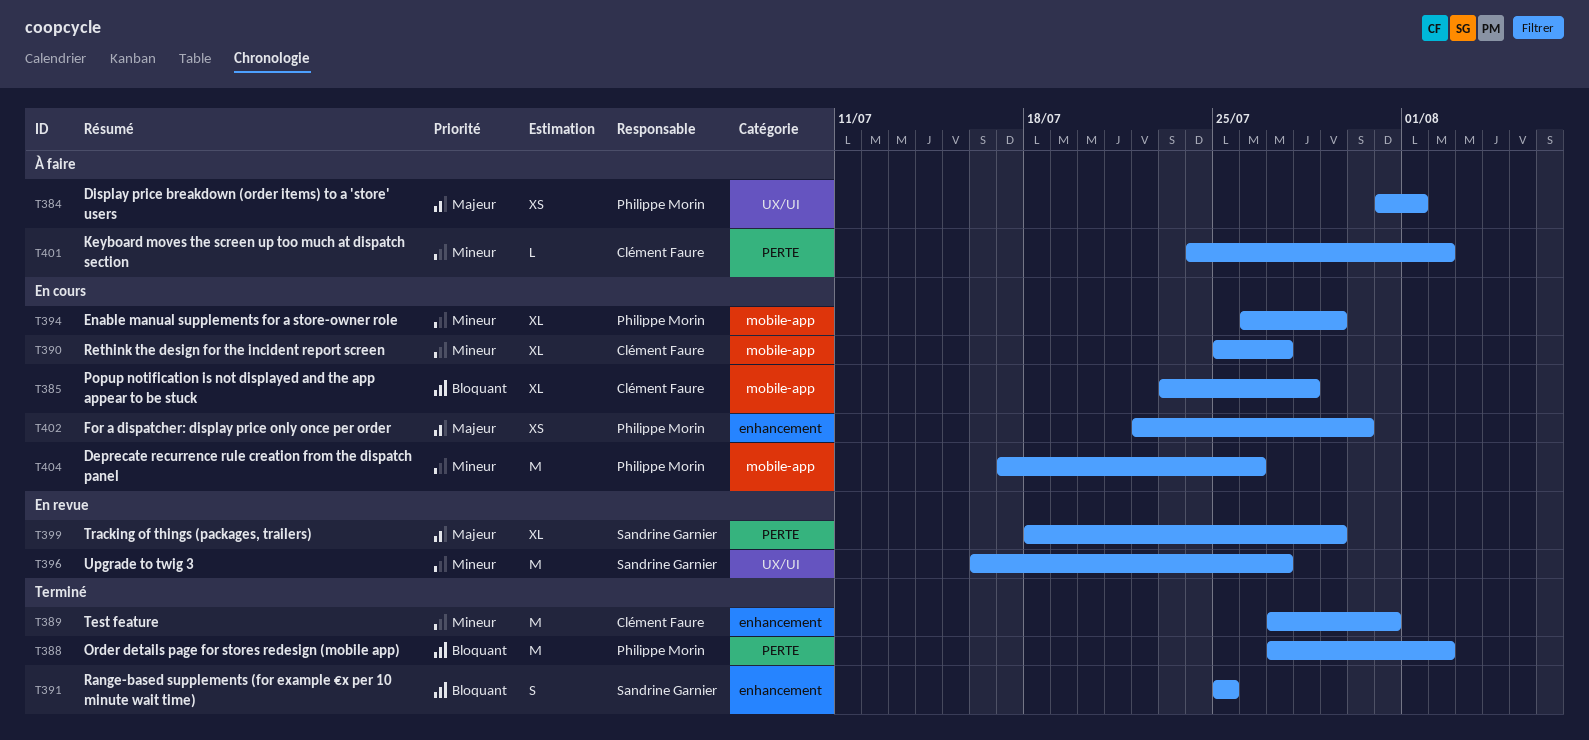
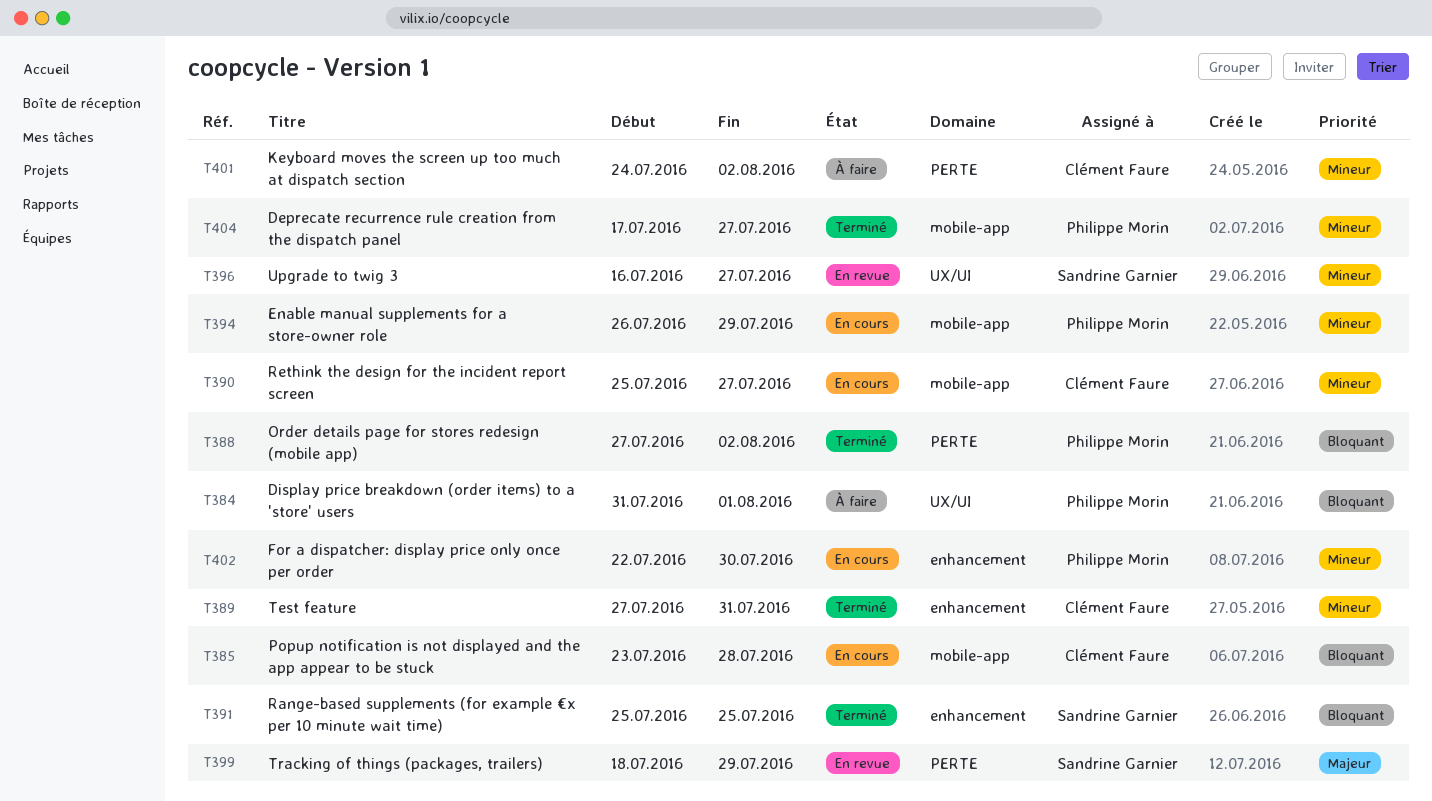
T384, priority: Majeur -> Bloquant
T402, priority: Majeur -> Mineur
T404, status: En cours -> Terminé
T404, due: Jul 26 -> Jul 27

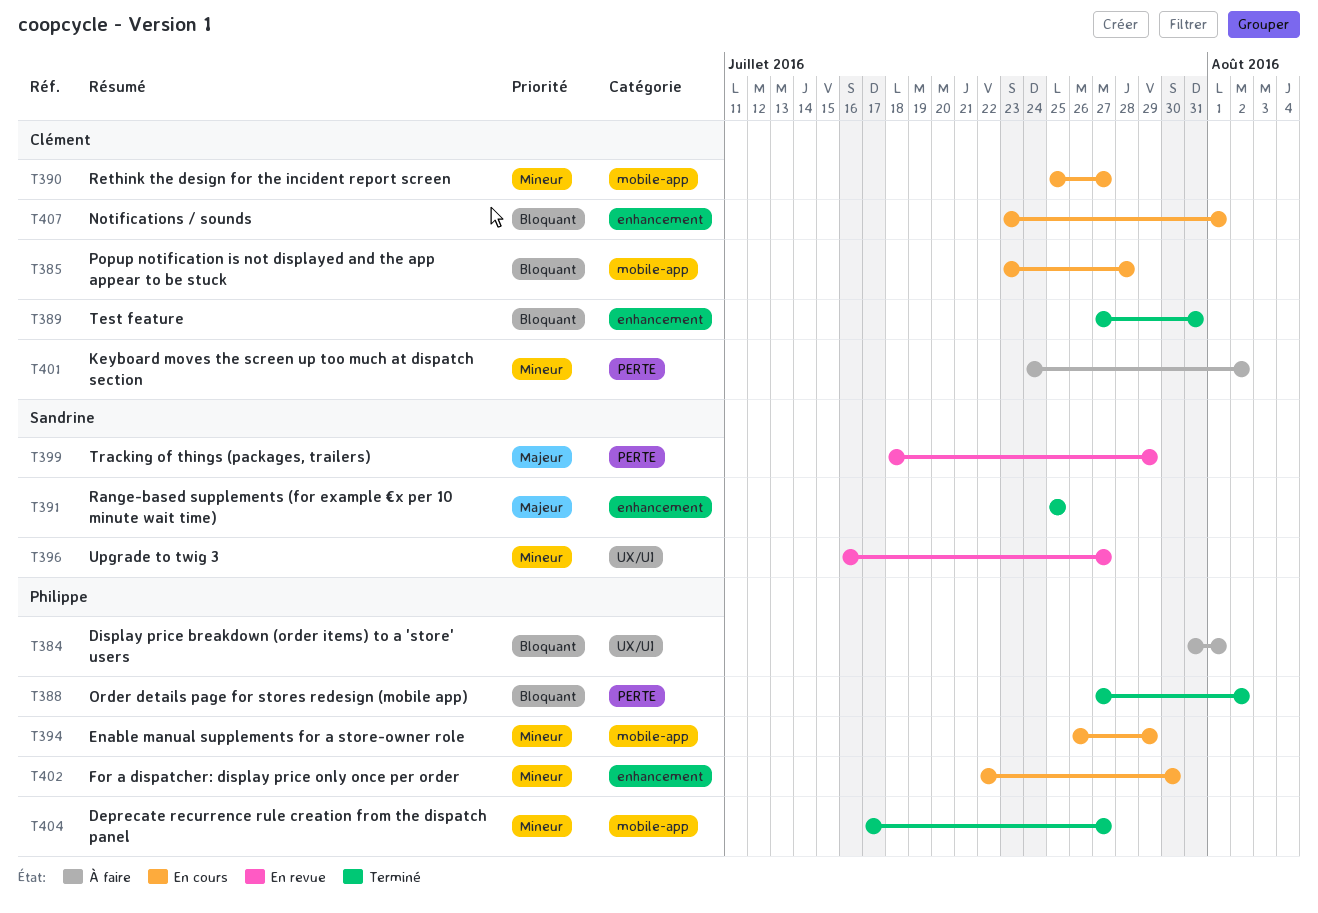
T389, priority: Mineur -> Bloquant
T391, priority: Bloquant -> Majeur
T407: none -> present

